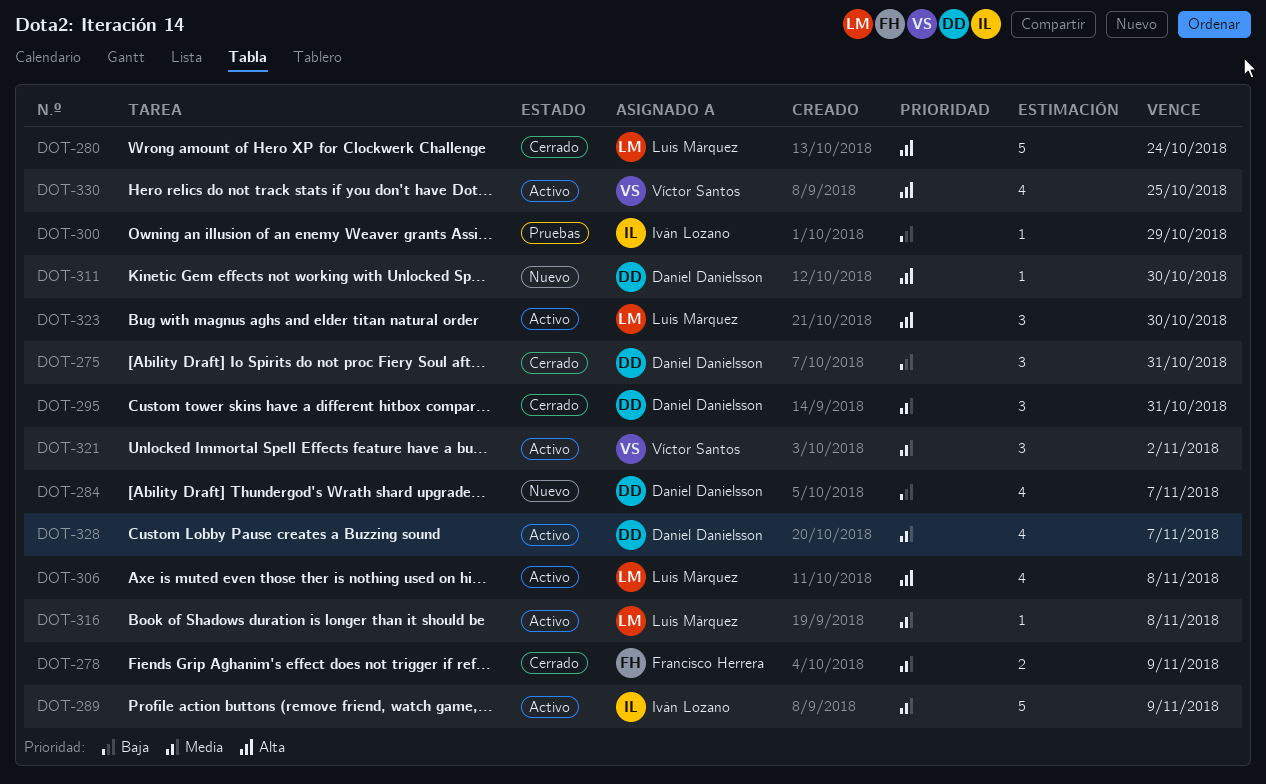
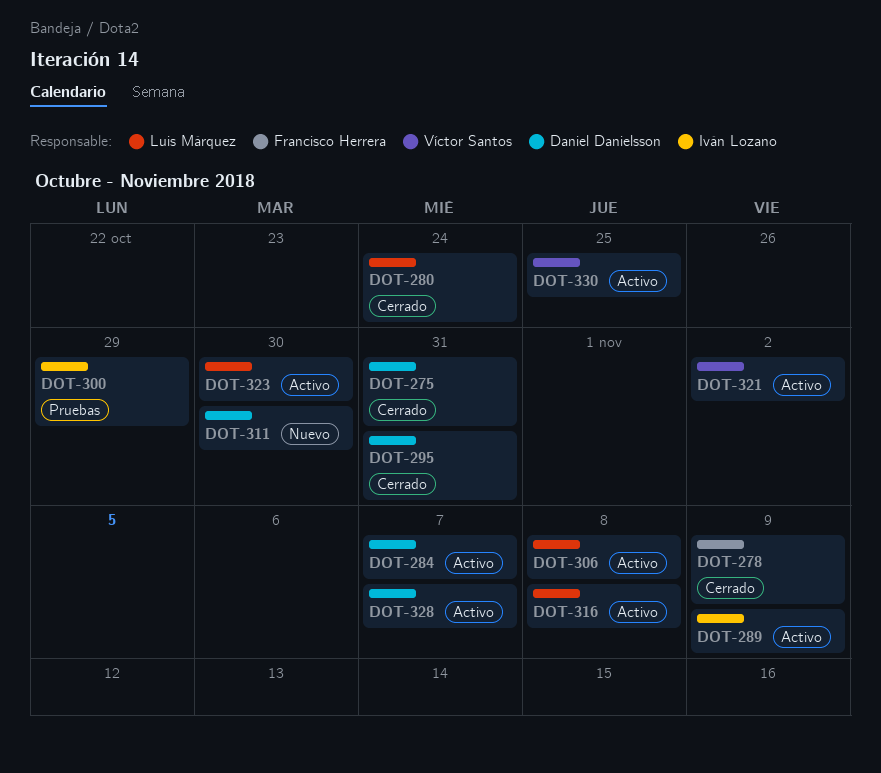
DOT-284, status: Nuevo -> Activo

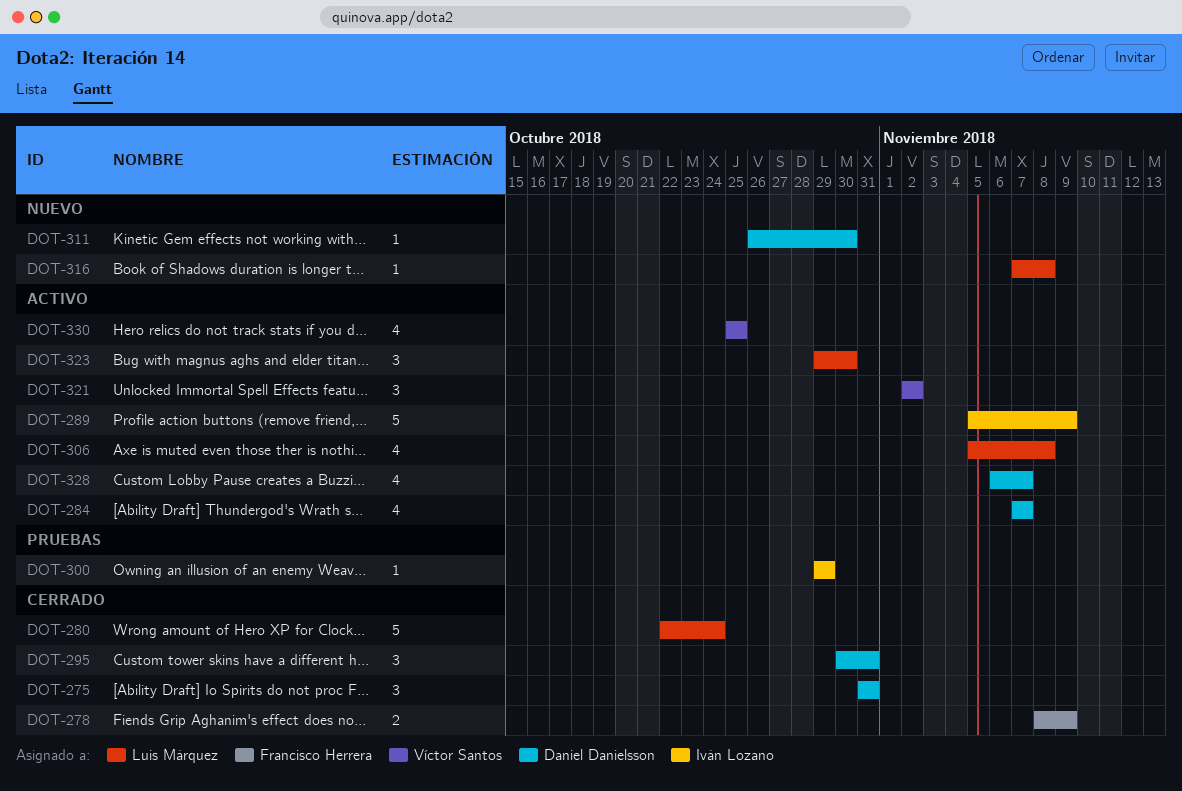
DOT-316, status: Activo -> Nuevo

